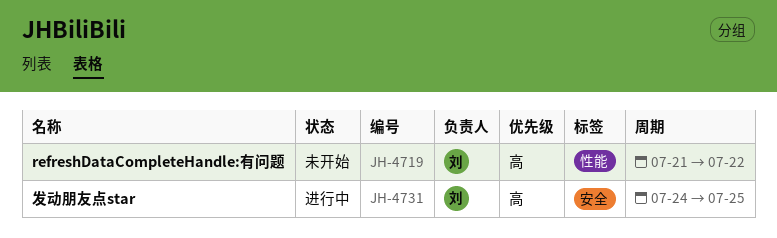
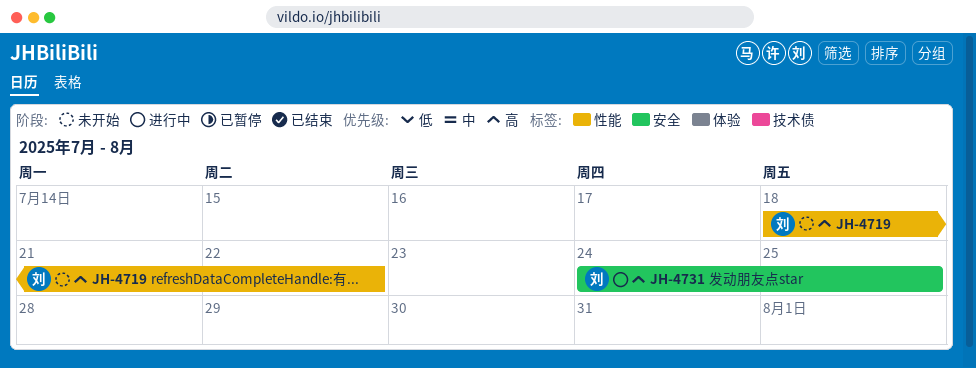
JH-4719, start: Jul 21 -> Jul 18

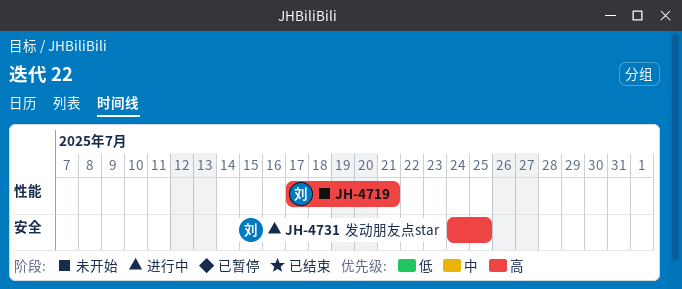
JH-4719, start: Jul 18 -> Jul 17
JH-4719, due: Jul 22 -> Jul 21

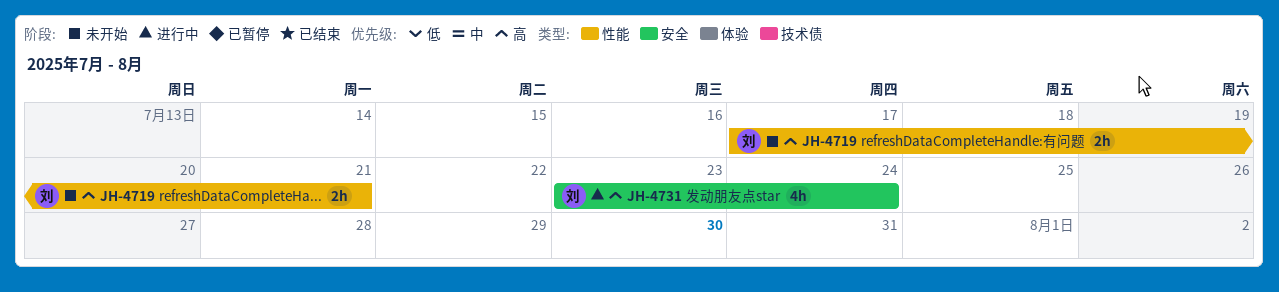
JH-4731, start: Jul 24 -> Jul 23
JH-4731, due: Jul 25 -> Jul 24

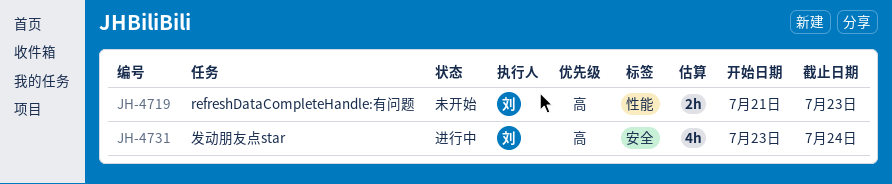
JH-4719, start: Jul 17 -> Jul 21
JH-4719, due: Jul 21 -> Jul 23

